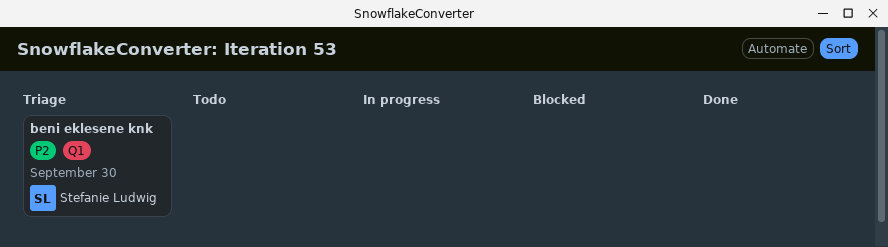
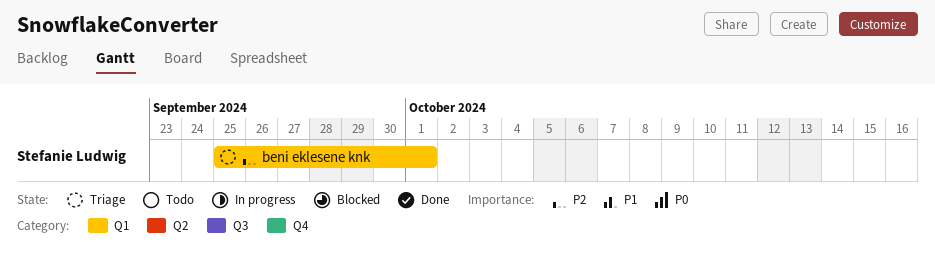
beni eklesene knk, due: Sep 30 -> Oct 1

